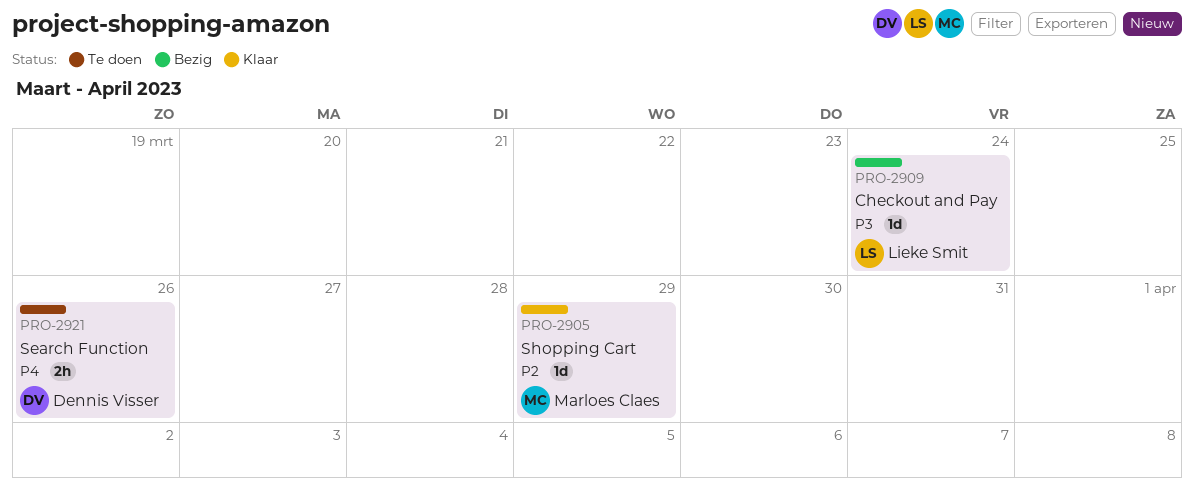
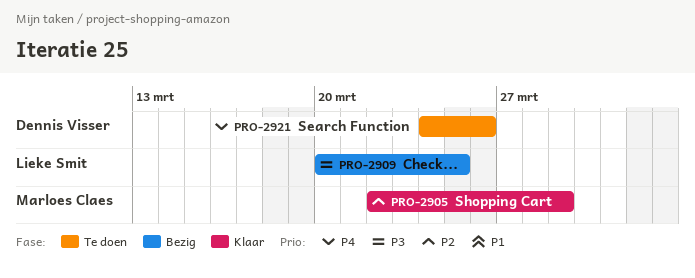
PRO-2909, due: Mar 24 -> Mar 25

